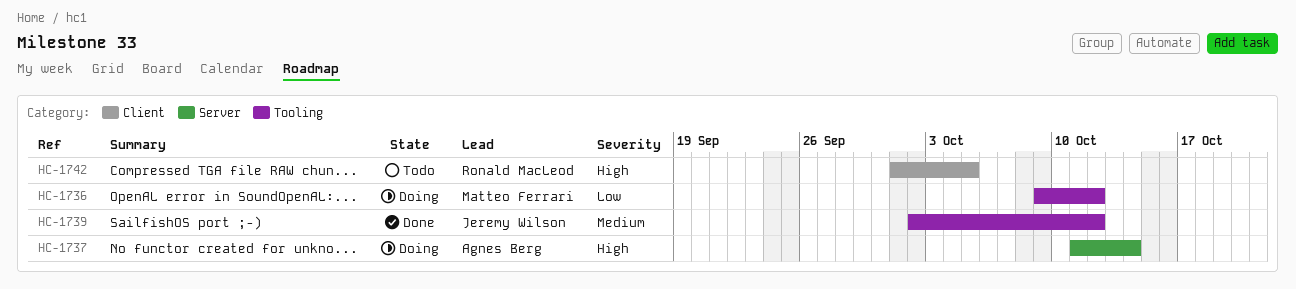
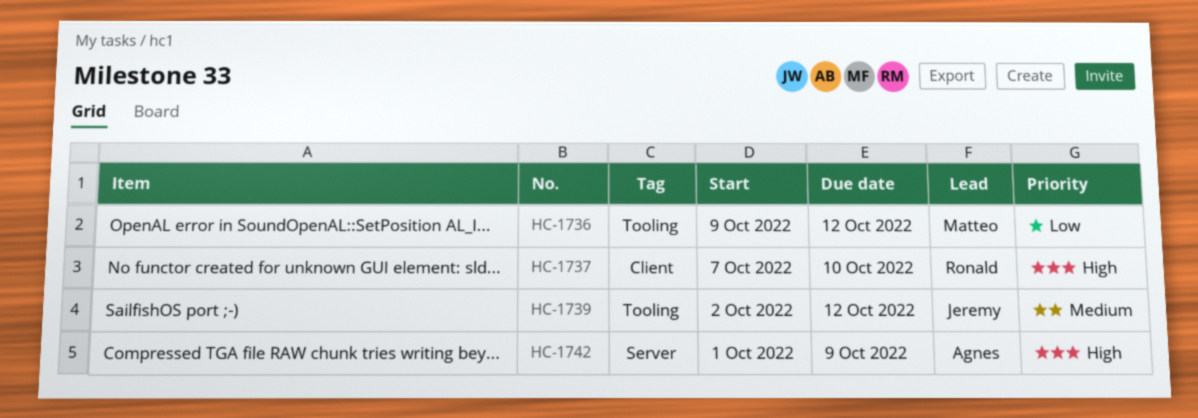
HC-1737, owner: Agnes Berg -> Ronald MacLeod
HC-1737, label: Server -> Client
HC-1737, start: Oct 11 -> Oct 7
HC-1737, due: Oct 14 -> Oct 10
HC-1742, owner: Ronald MacLeod -> Agnes Berg
HC-1742, label: Client -> Server
HC-1742, due: Oct 5 -> Oct 9

